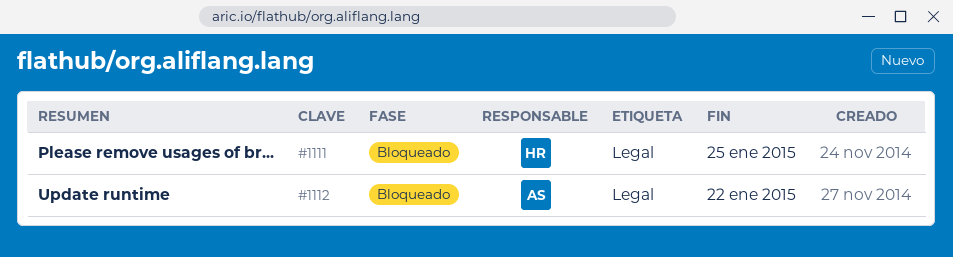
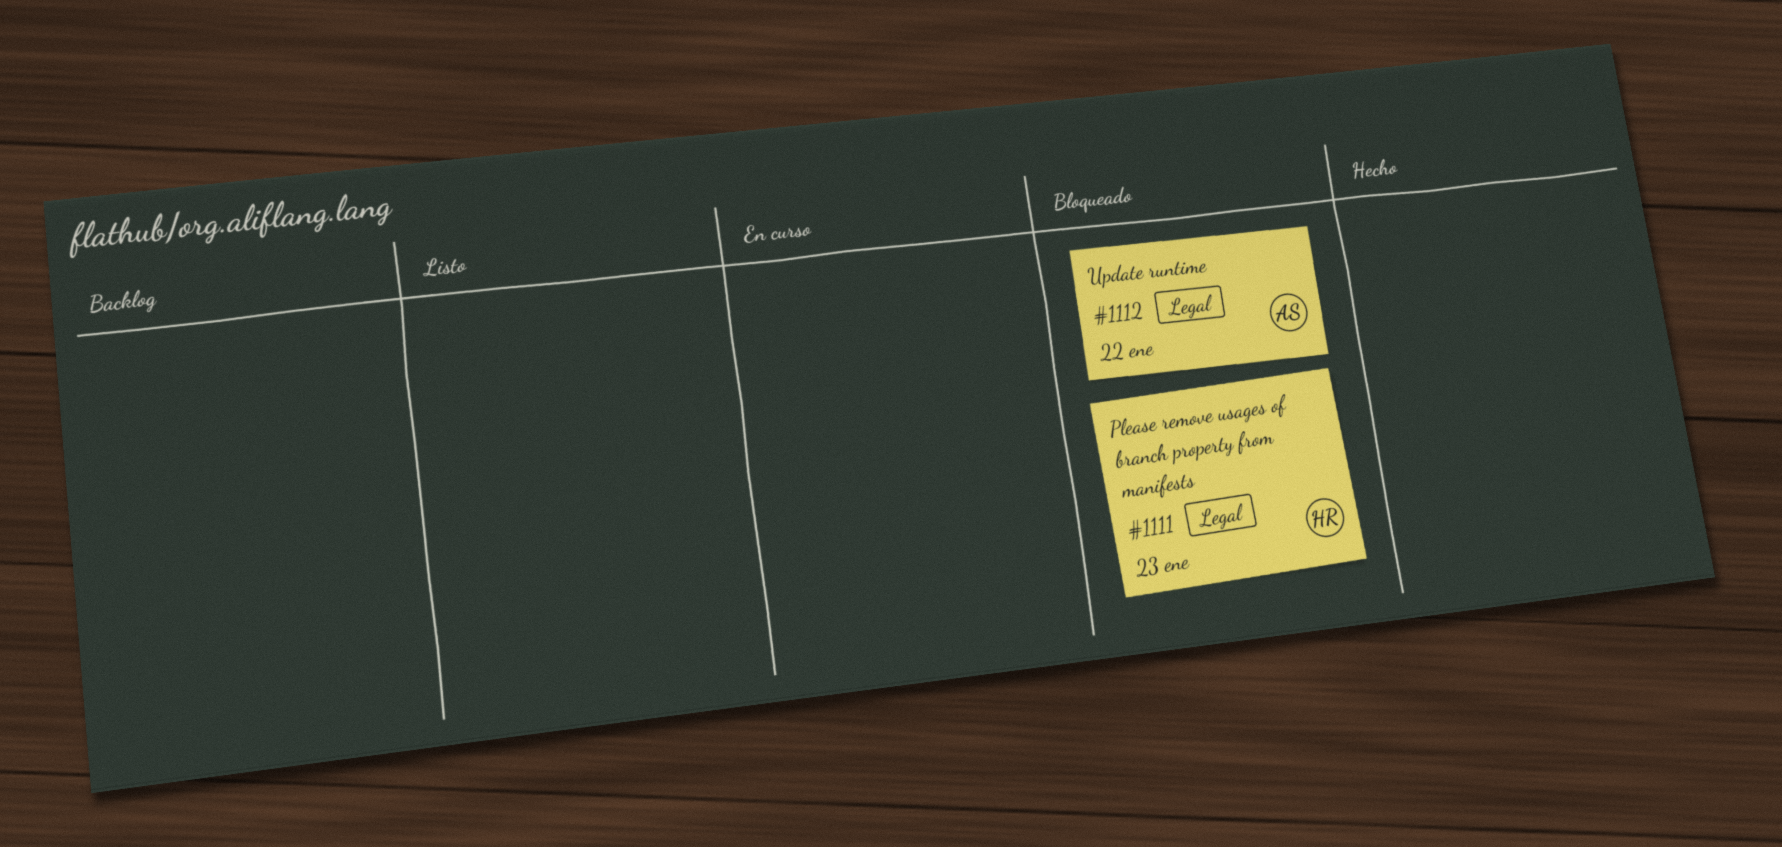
#1111, due: Jan 25 -> Jan 23

